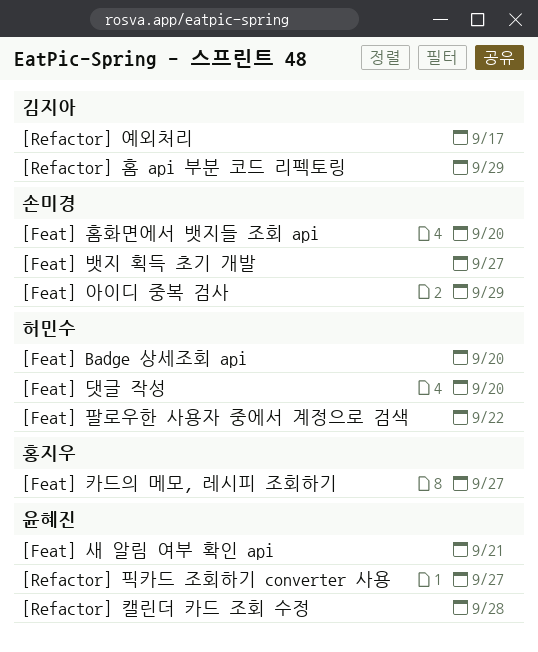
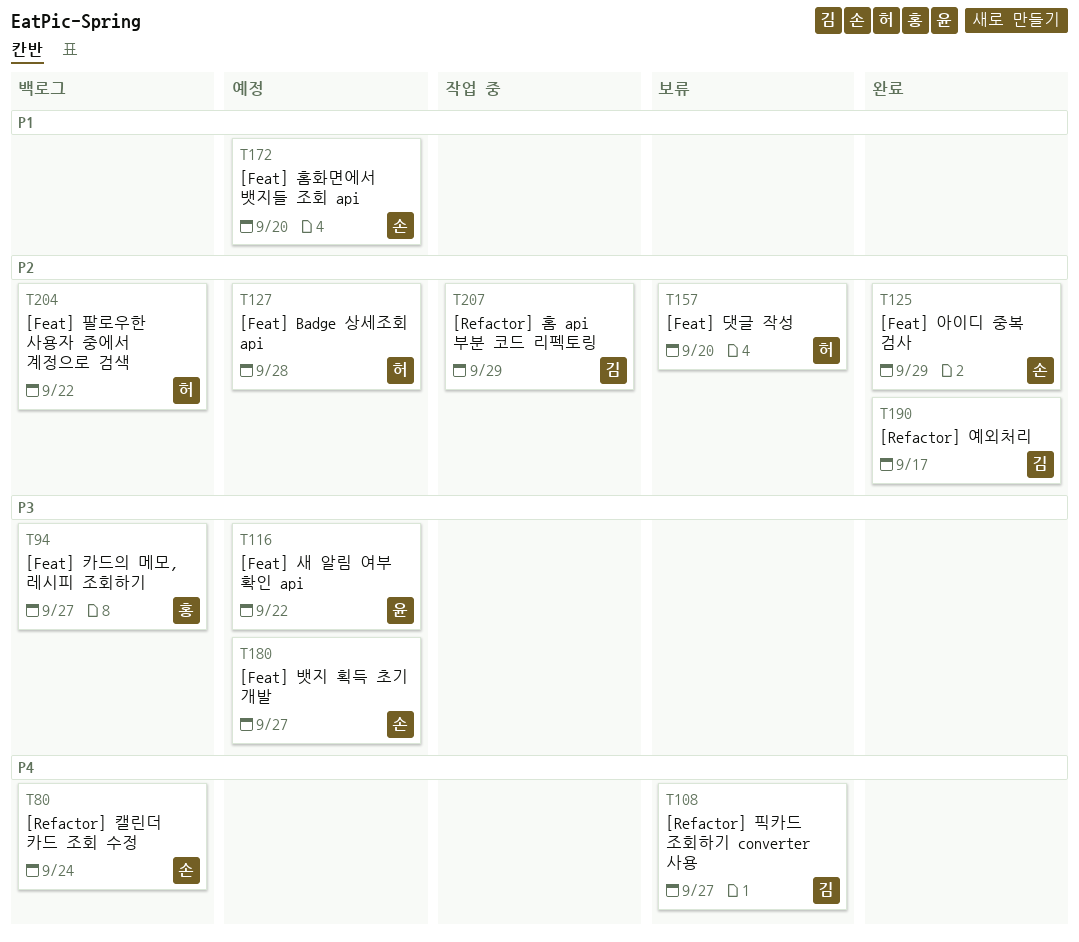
[Feat] Badge 상세조회 api, due: Sep 20 -> Sep 28
[Feat] 새 알림 여부 확인 api, due: Sep 21 -> Sep 22
[Refactor] 캘린더 카드 조회 수정, owner: 윤혜진 -> 손미경
[Refactor] 캘린더 카드 조회 수정, due: Sep 28 -> Sep 24
[Refactor] 픽카드 조회하기 converter 사용, owner: 윤혜진 -> 김지아

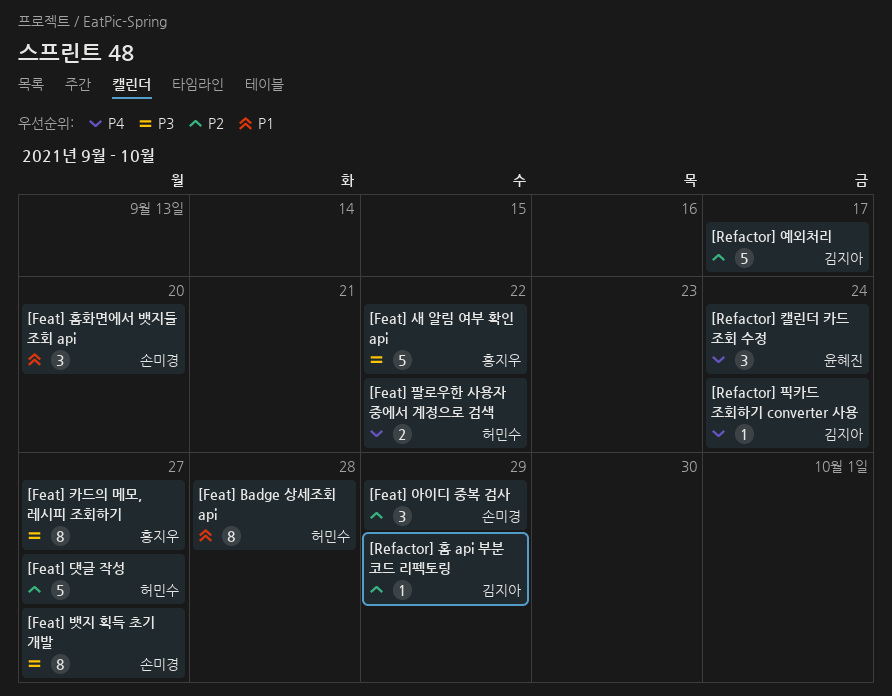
[Feat] Badge 상세조회 api, priority: P2 -> P1
[Feat] 댓글 작성, due: Sep 20 -> Sep 27
[Feat] 새 알림 여부 확인 api, owner: 윤혜진 -> 홍지우
[Feat] 팔로우한 사용자 중에서 계정으로 검색, priority: P2 -> P4
[Refactor] 캘린더 카드 조회 수정, owner: 손미경 -> 윤혜진
[Refactor] 픽카드 조회하기 converter 사용, due: Sep 27 -> Sep 24

